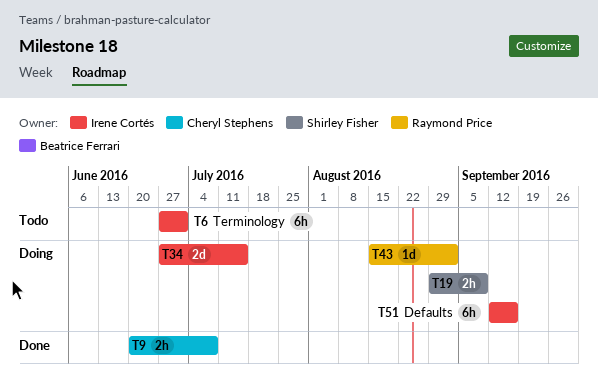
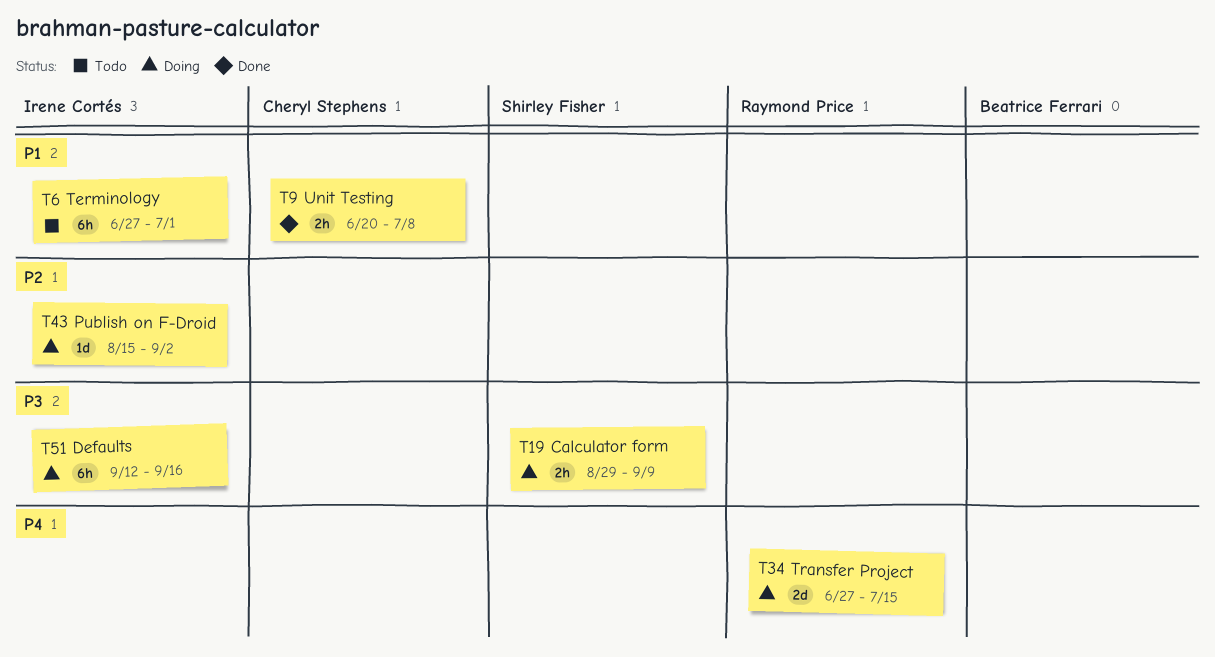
T34, owner: Irene Cortés -> Raymond Price
T43, owner: Raymond Price -> Irene Cortés

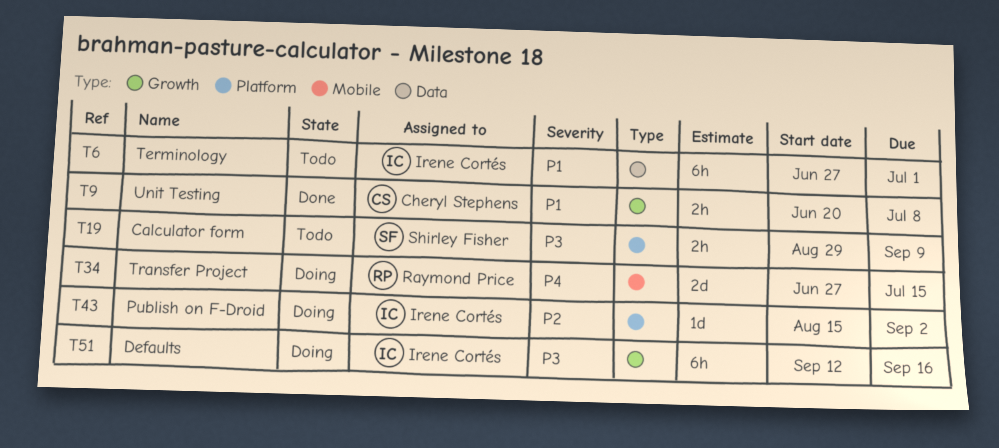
T19, status: Doing -> Todo

